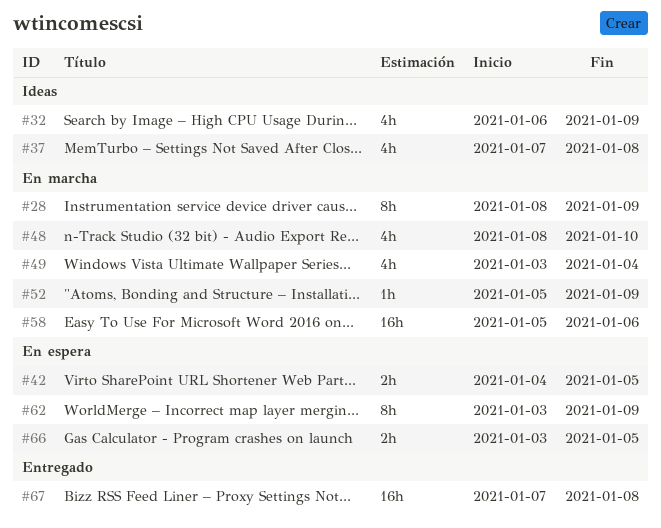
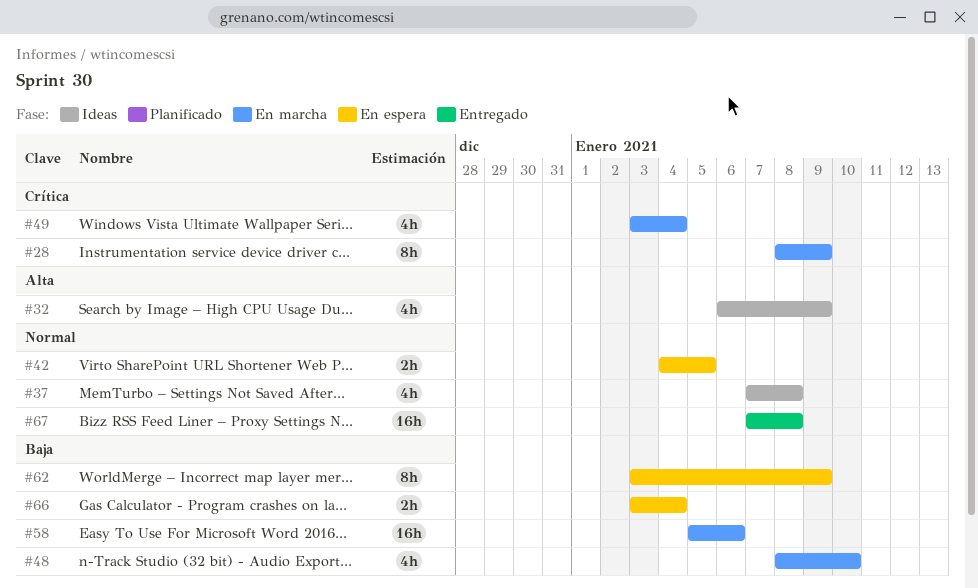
#52: present -> none
#66, due: Jan 5 -> Jan 4

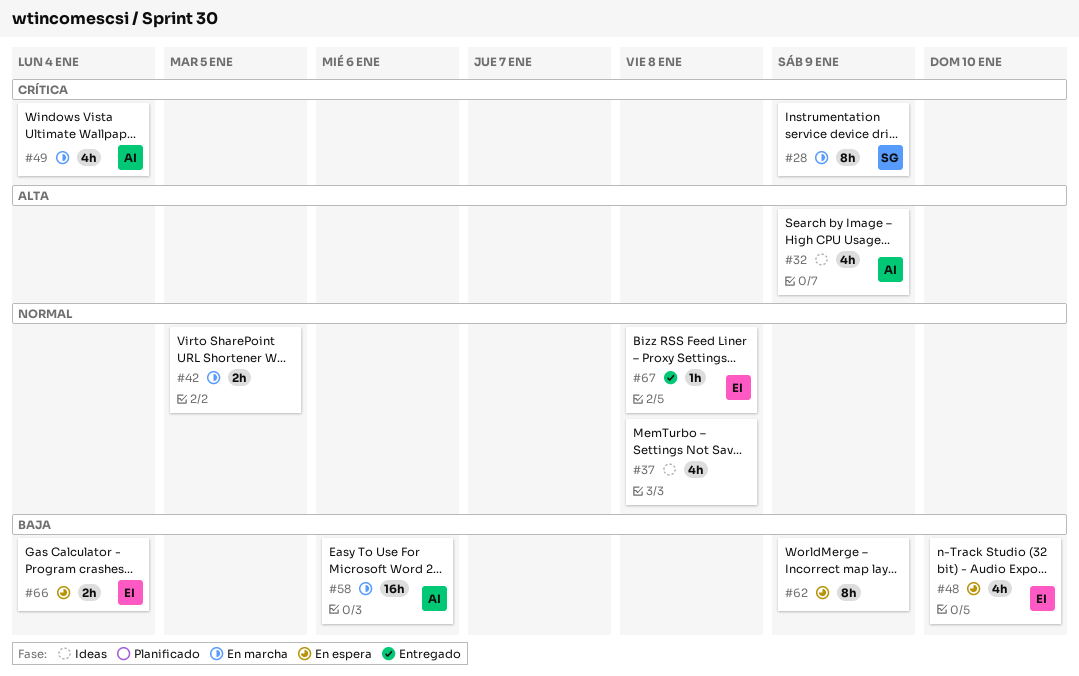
#42, status: En espera -> En marcha
#48, status: En marcha -> En espera
#67, estimate: 16h -> 1h

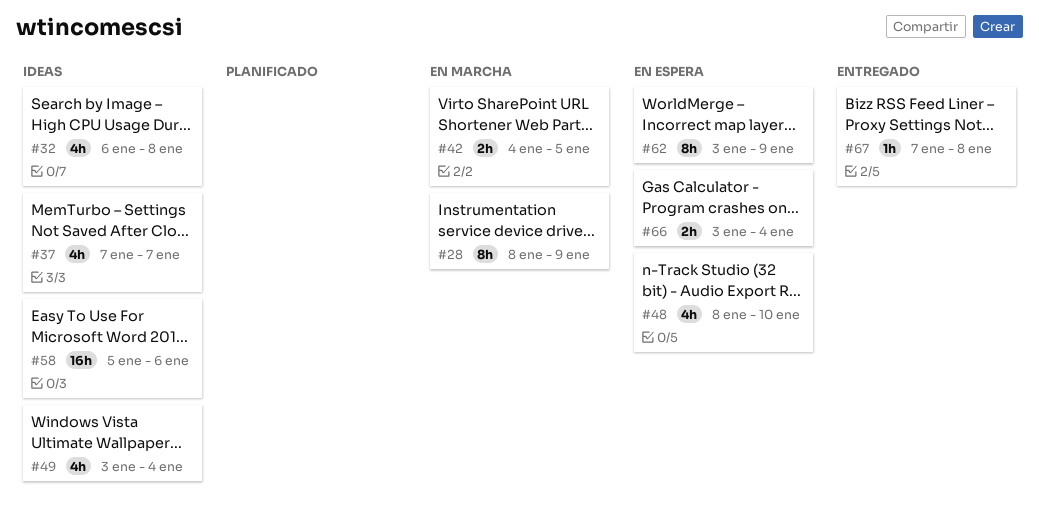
#32, due: Jan 9 -> Jan 8
#37, due: Jan 8 -> Jan 7
#49, status: En marcha -> Ideas
#58, status: En marcha -> Ideas

